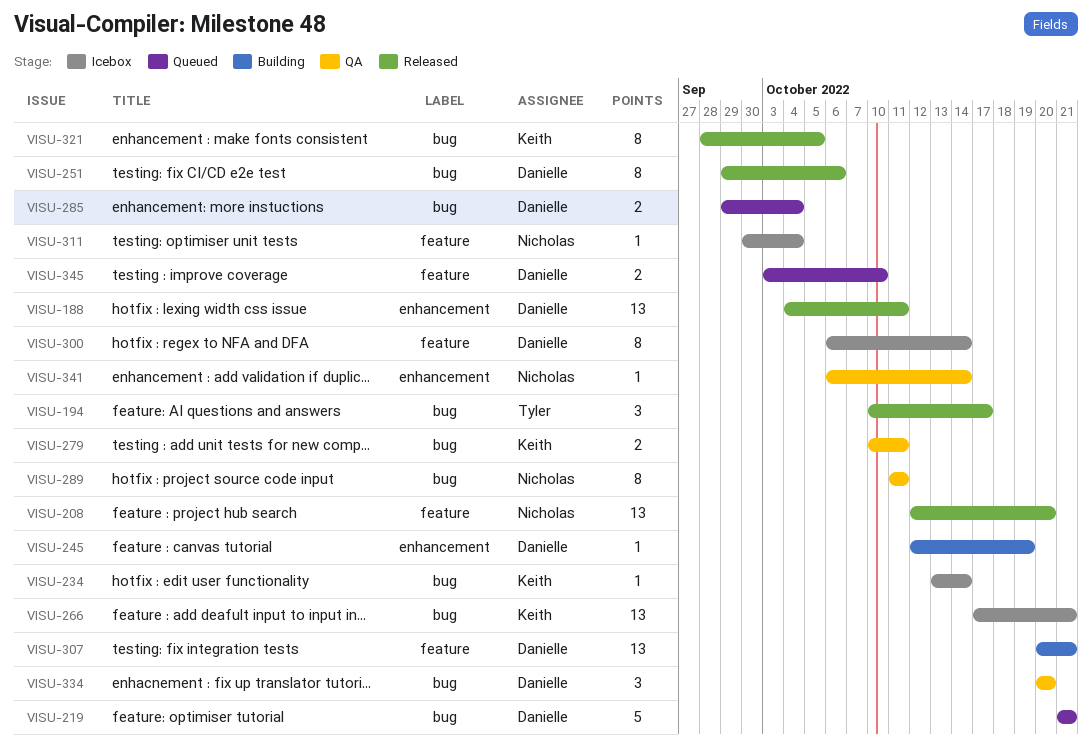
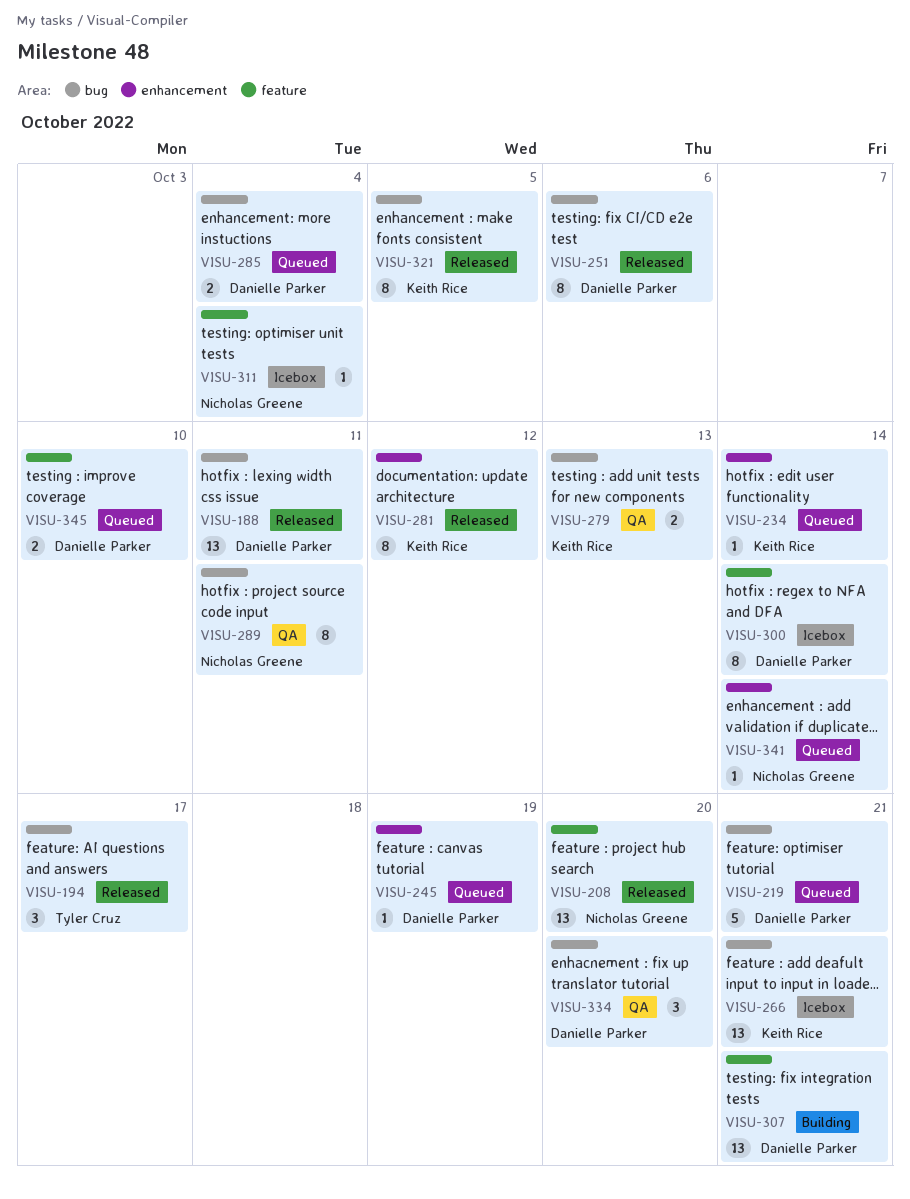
VISU-188, label: enhancement -> bug
VISU-234, status: Icebox -> Queued
VISU-234, label: bug -> enhancement
VISU-245, status: Building -> Queued
VISU-279, due: Oct 11 -> Oct 13
VISU-281: none -> present
VISU-341, status: QA -> Queued

